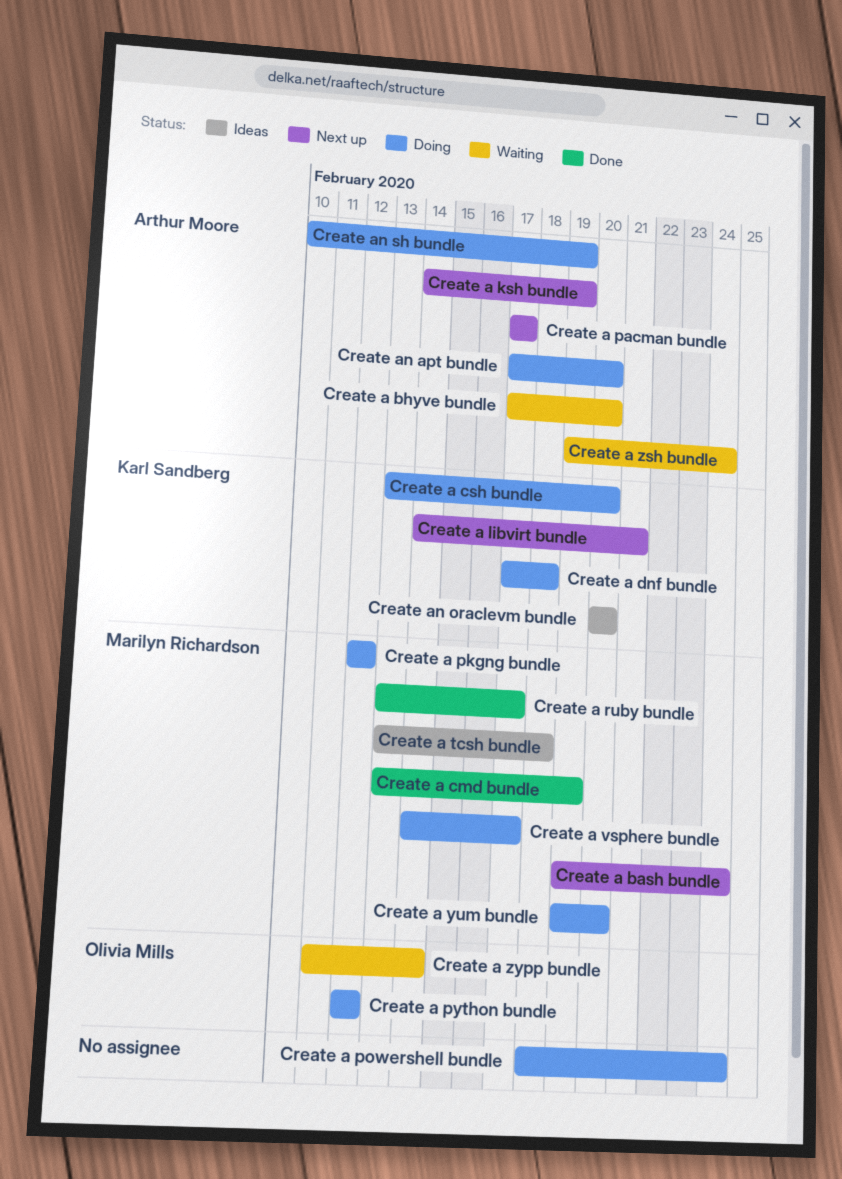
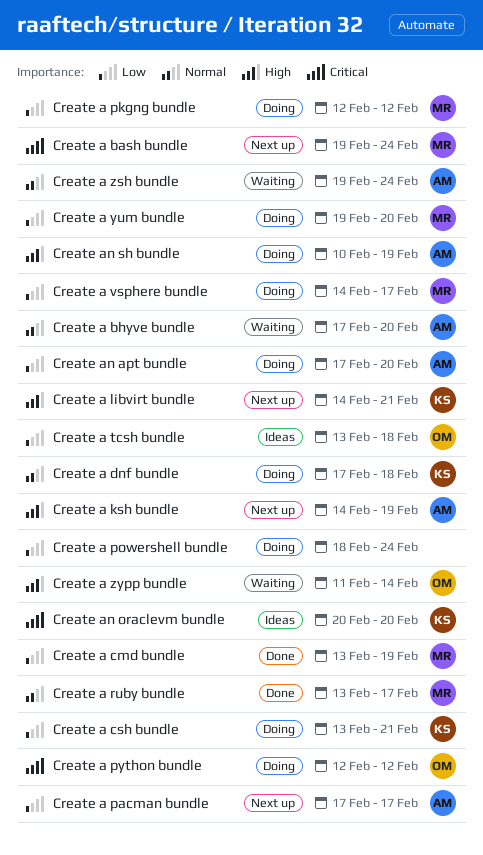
Create a csh bundle, due: Feb 20 -> Feb 21
Create a tcsh bundle, owner: Marilyn Richardson -> Olivia Mills

